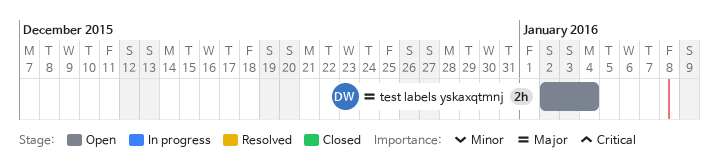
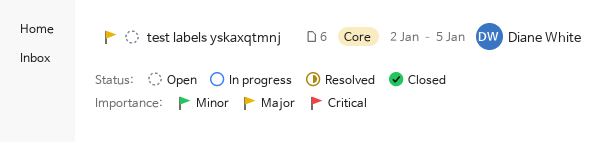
test labels yskaxqtmnj, due: Jan 4 -> Jan 5

